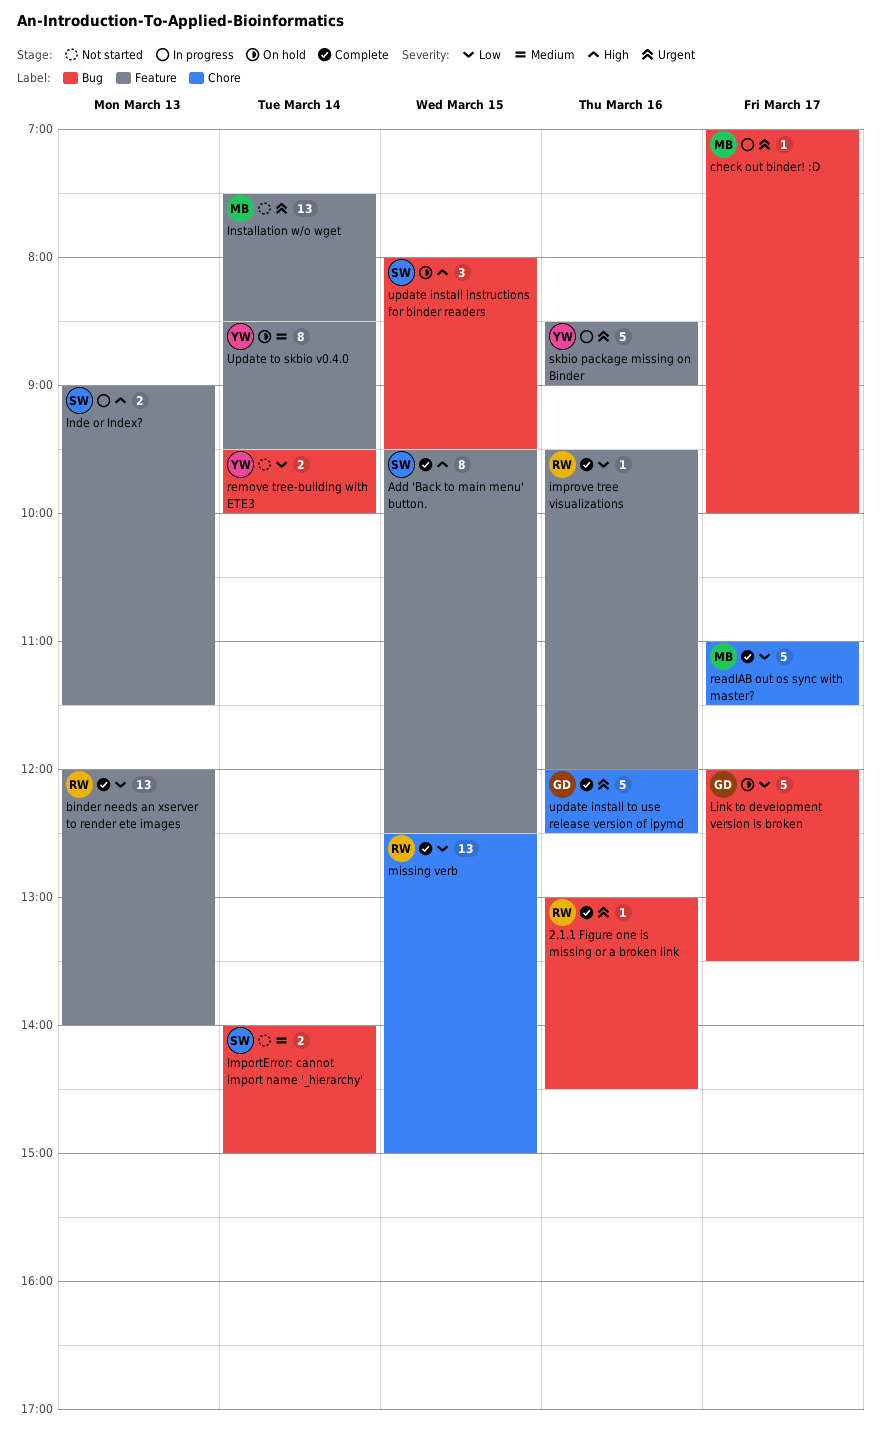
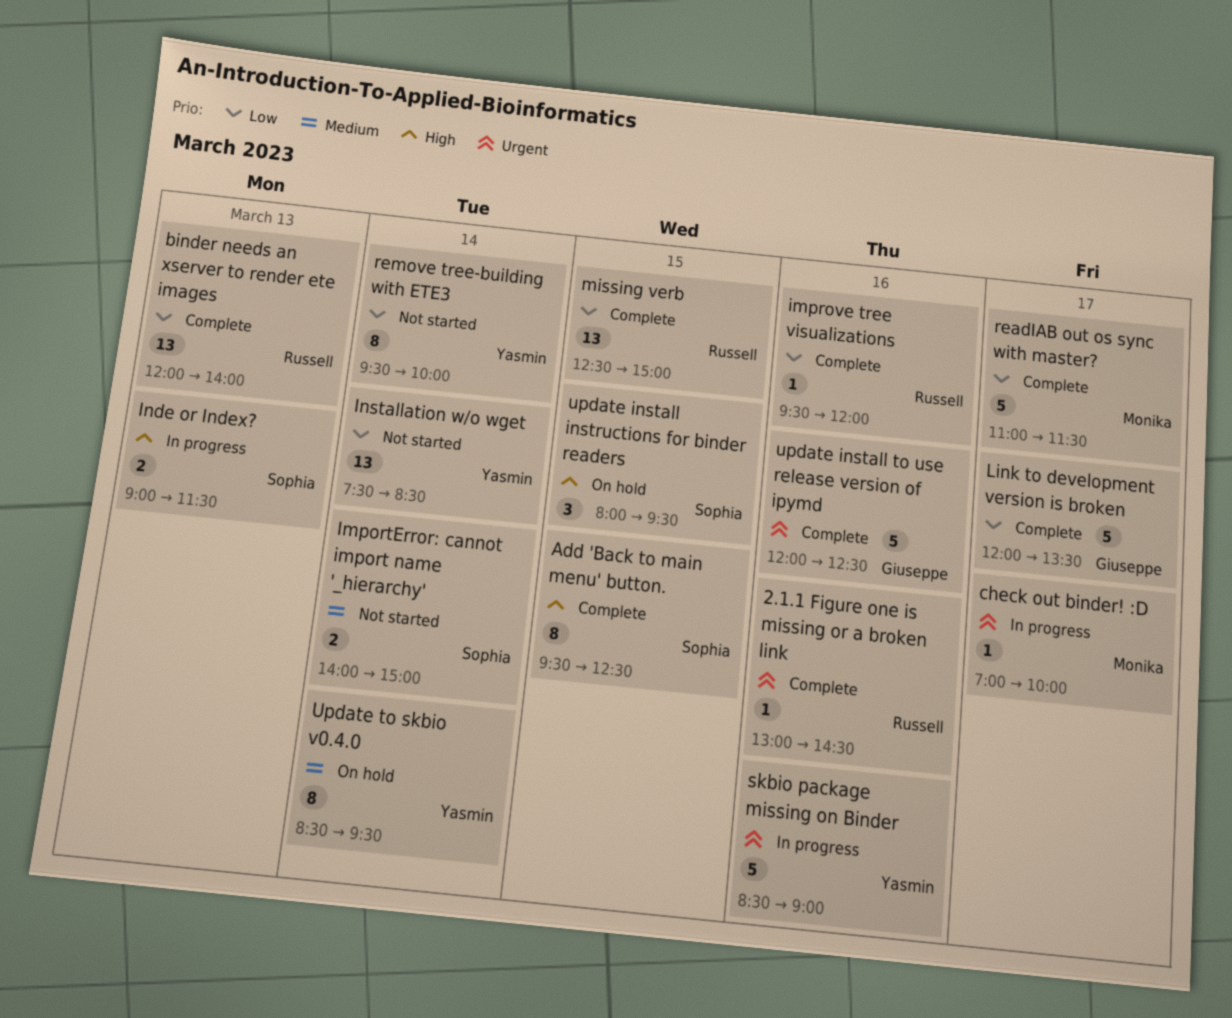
Installation w/o wget, owner: Monika -> Yasmin
Installation w/o wget, priority: Urgent -> Low
Link to development version is broken, status: On hold -> Complete
remove tree-building with ETE3, estimate: 2 -> 8

